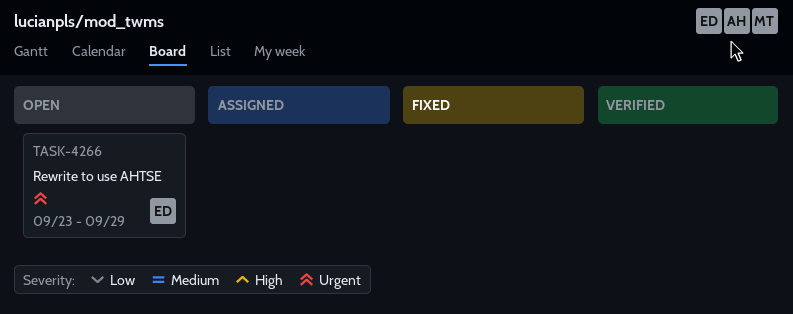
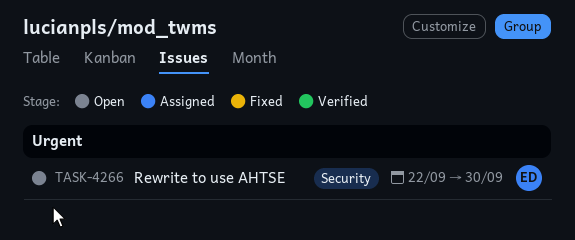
TASK-4266, start: Sep 23 -> Sep 22
TASK-4266, due: Sep 29 -> Sep 30

